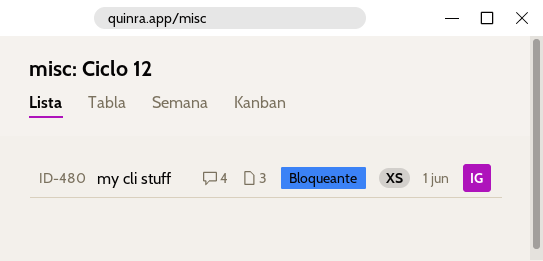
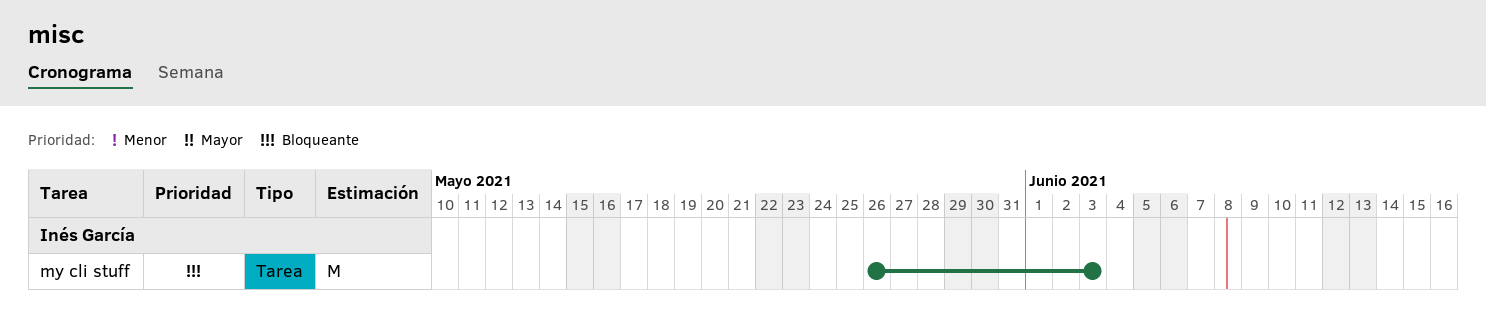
my cli stuff, estimate: XS -> M
my cli stuff, due: Jun 1 -> Jun 3

